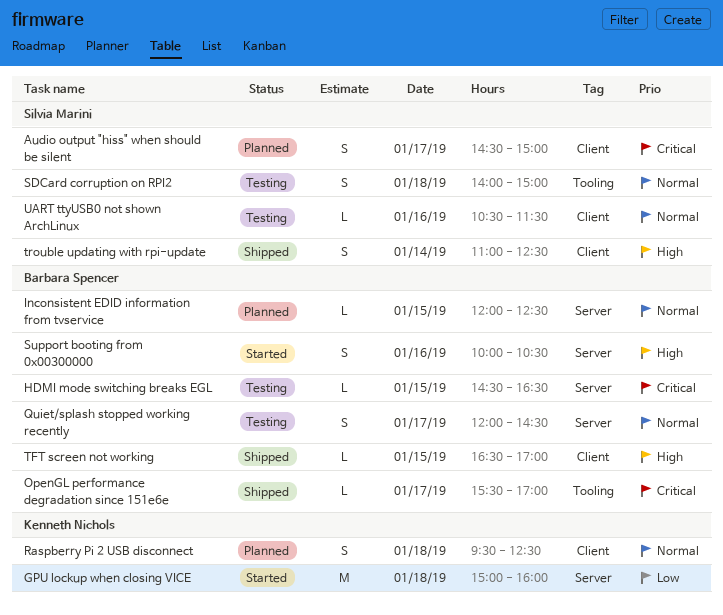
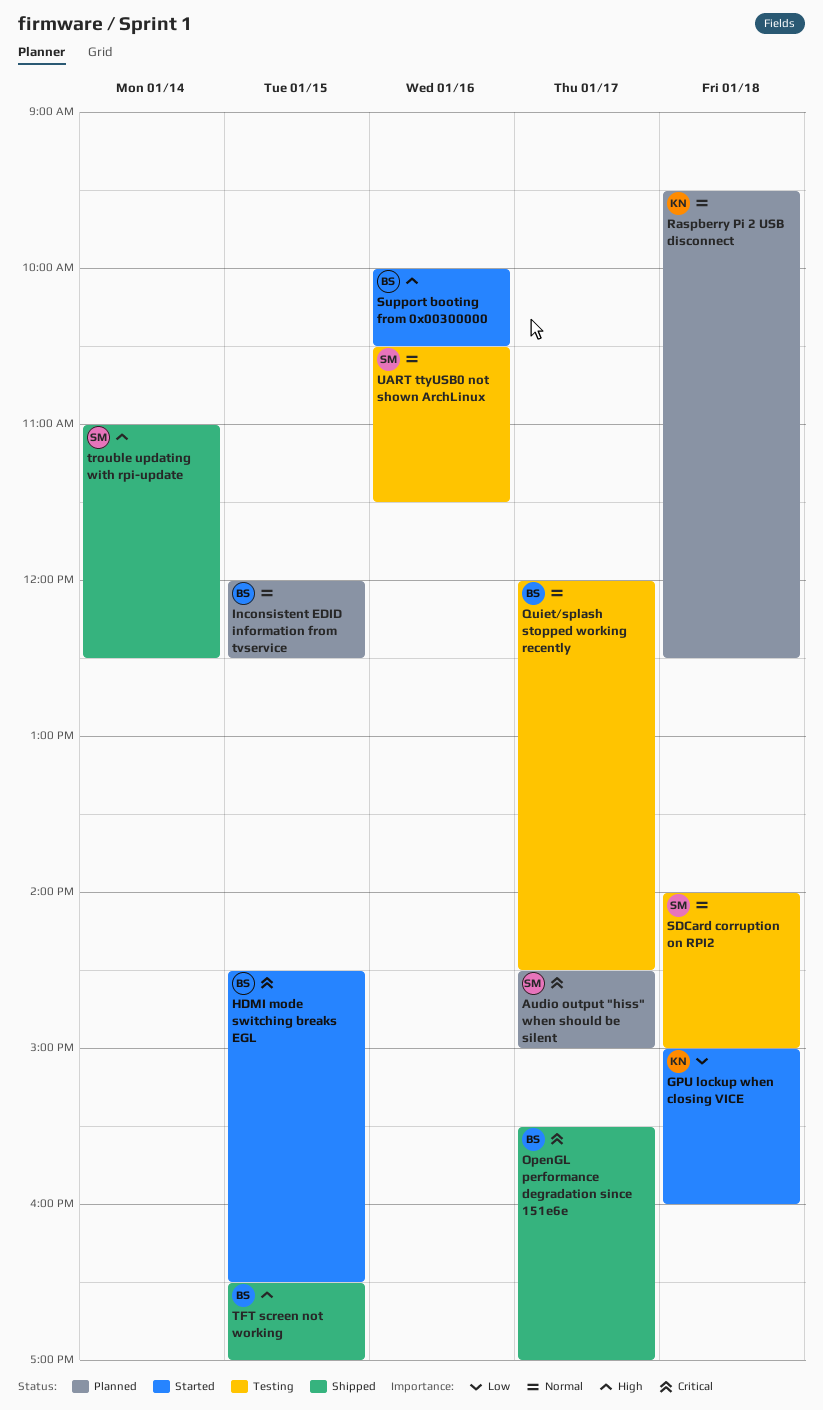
HDMI mode switching breaks EGL, status: Testing -> Started

